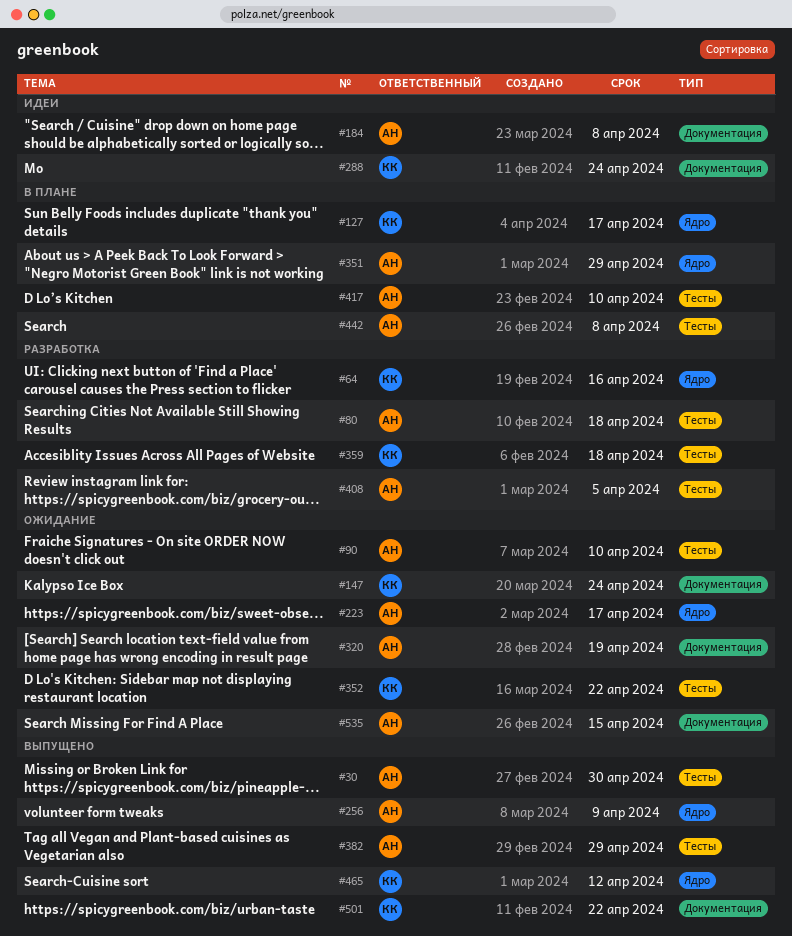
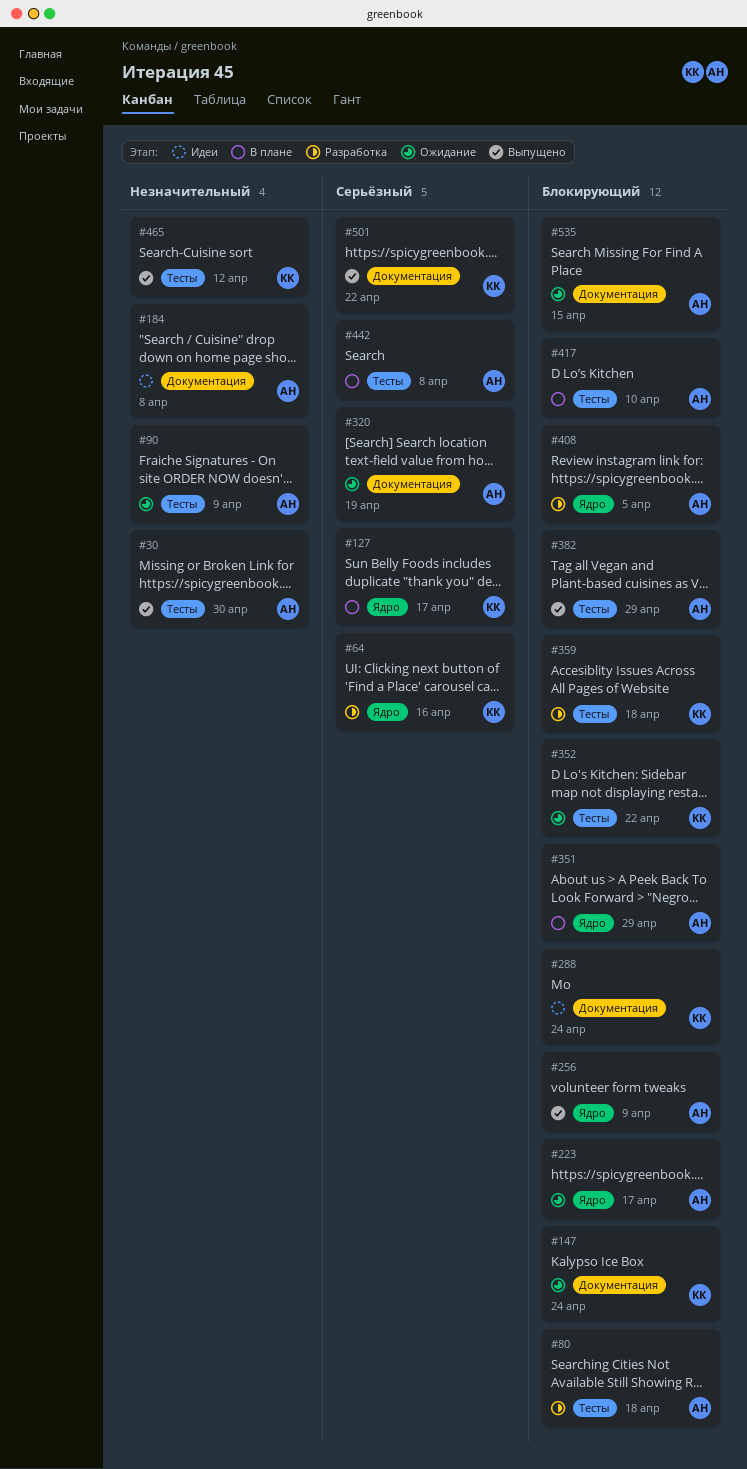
#90, due: Apr 10 -> Apr 9
#408, label: Тесты -> Ядро
#465, label: Ядро -> Тесты

